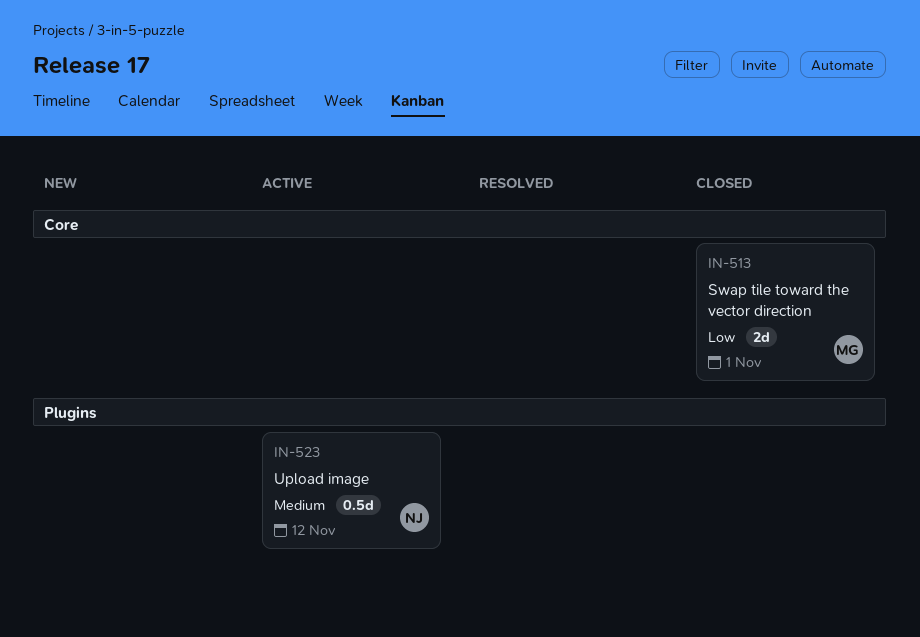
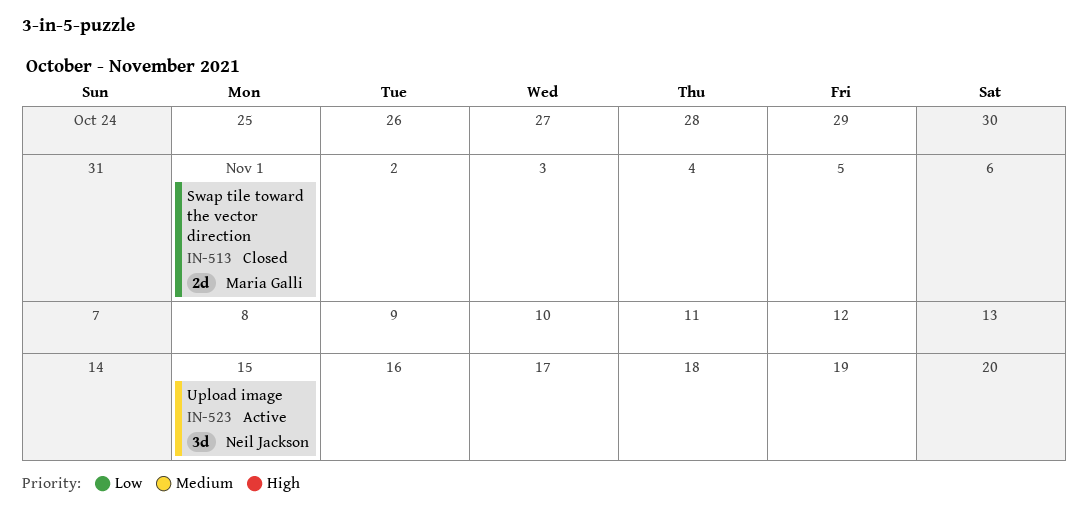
IN-523, estimate: 0.5d -> 3d
IN-523, due: Nov 12 -> Nov 15

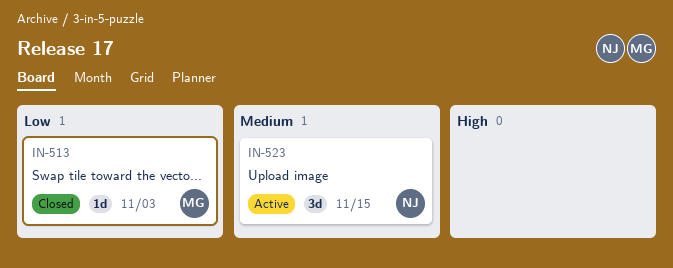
IN-513, estimate: 2d -> 1d
IN-513, due: Nov 1 -> Nov 3

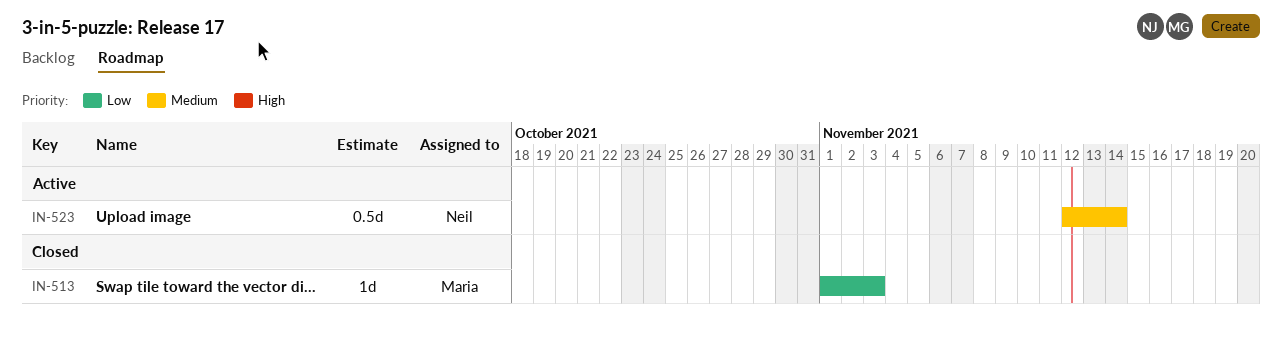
IN-523, estimate: 3d -> 0.5d
IN-523, due: Nov 15 -> Nov 14

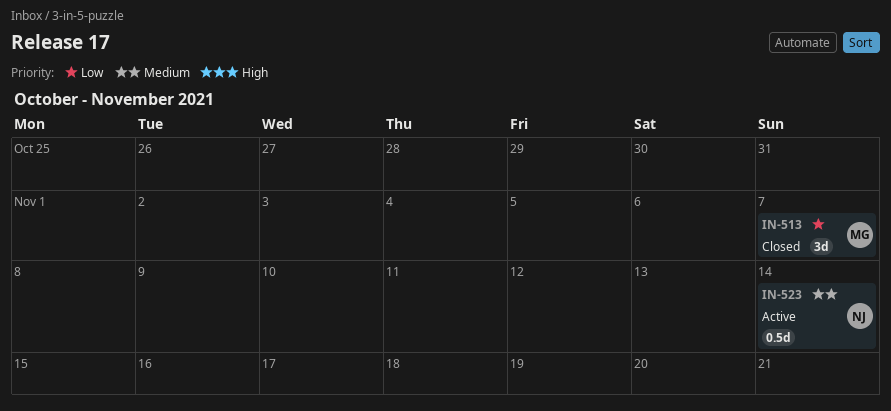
IN-513, estimate: 1d -> 3d
IN-513, due: Nov 3 -> Nov 7

